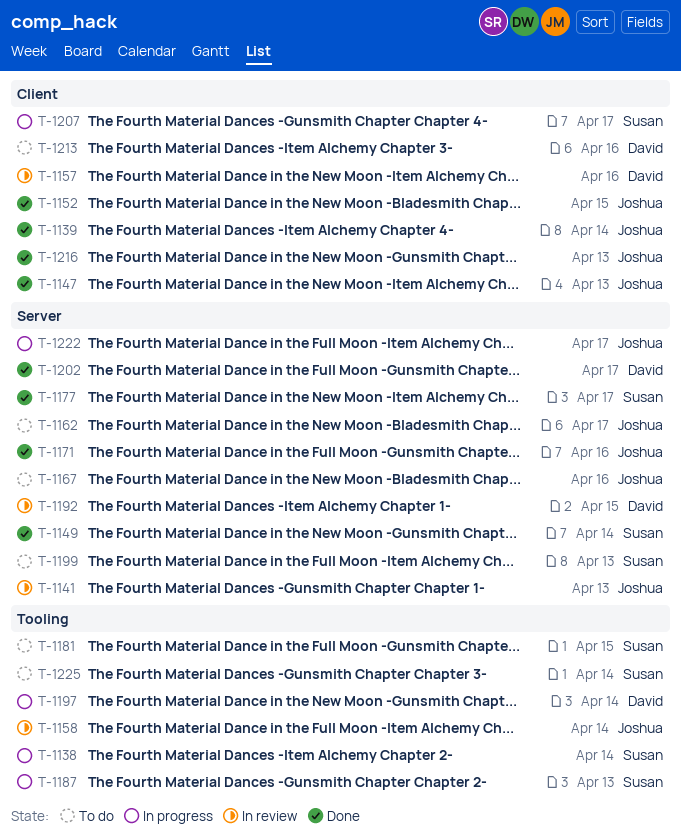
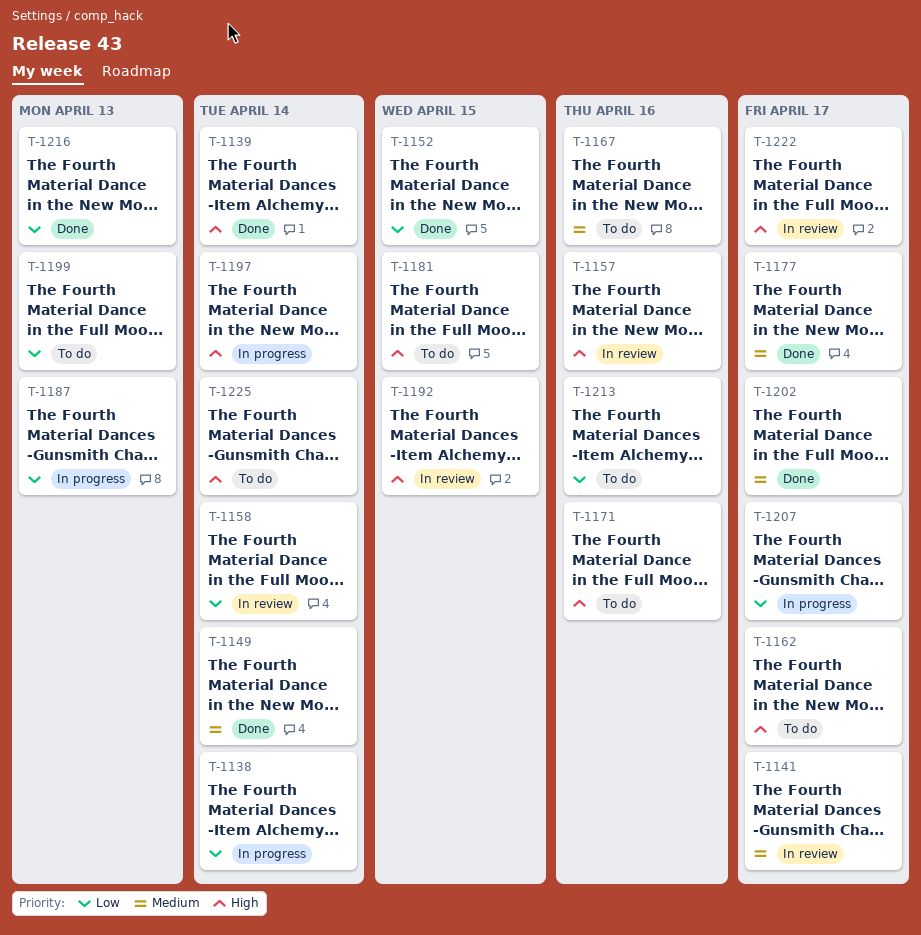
T-1141, due: Apr 13 -> Apr 17
T-1147: present -> none
T-1171, status: Done -> To do
T-1222, status: In progress -> In review

